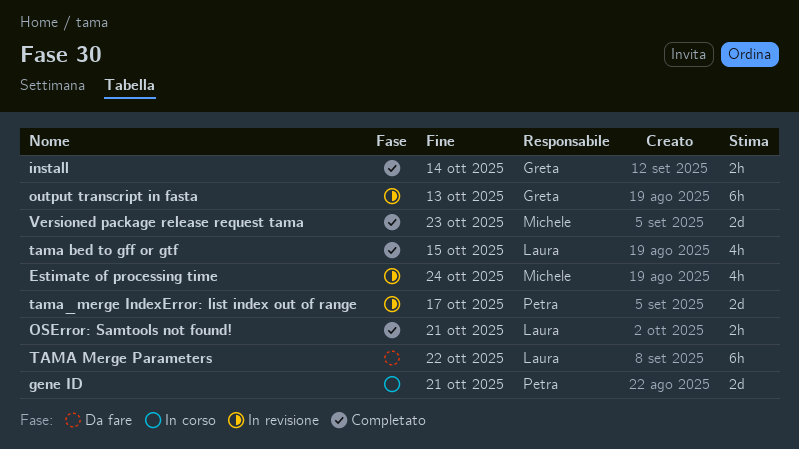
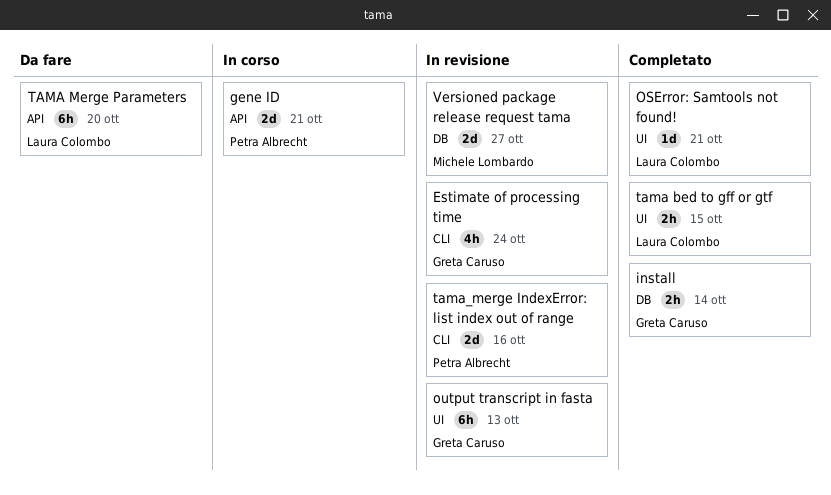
Estimate of processing time, owner: Michele Lombardo -> Greta Caruso
OSError: Samtools not found!, estimate: 2h -> 1d
tama bed to gff or gtf, estimate: 4h -> 2h
TAMA Merge Parameters, due: Oct 22 -> Oct 20
tama_merge IndexError: list index out of range, due: Oct 17 -> Oct 16
Versioned package release request tama, status: Completato -> In revisione
Versioned package release request tama, due: Oct 23 -> Oct 27

